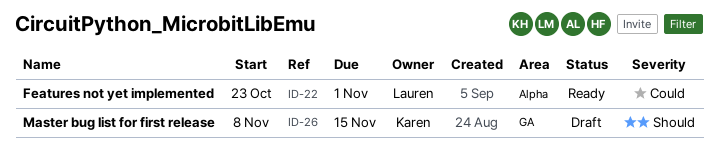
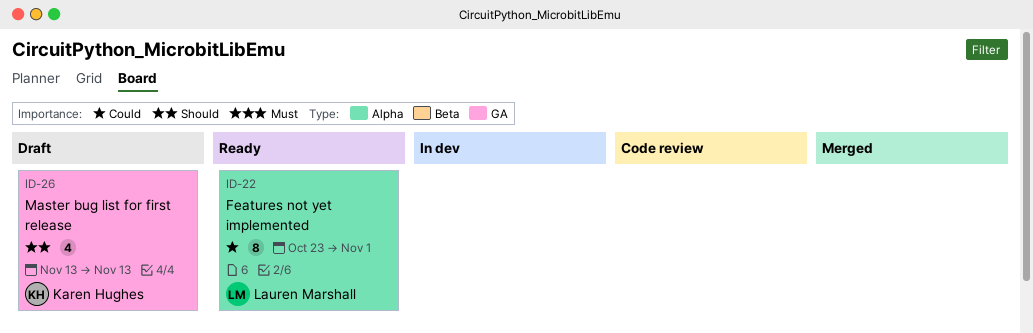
ID-26, start: Nov 8 -> Nov 13
ID-26, due: Nov 15 -> Nov 13

